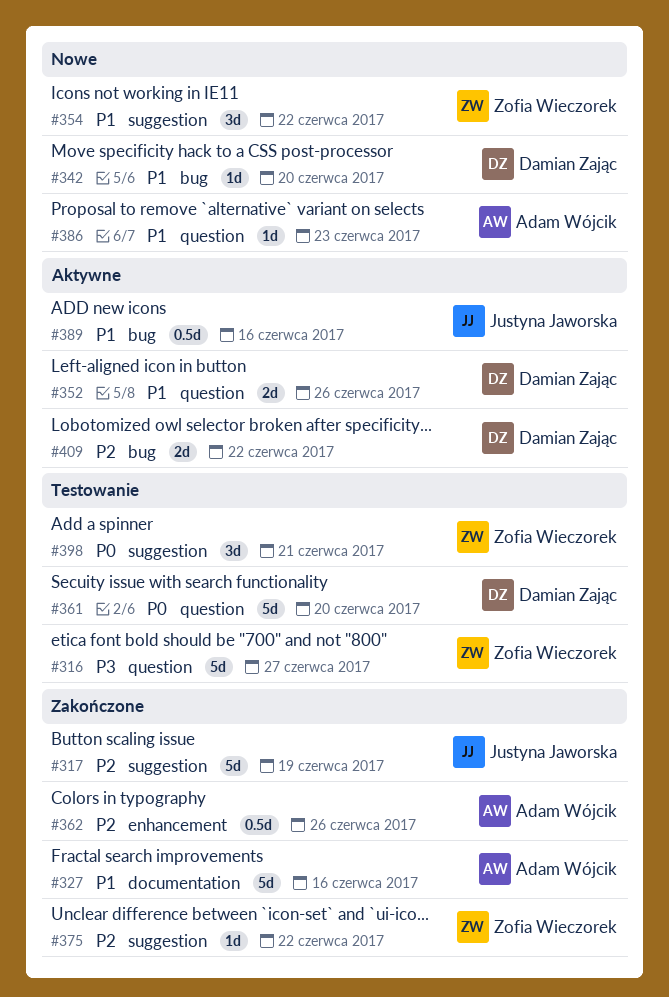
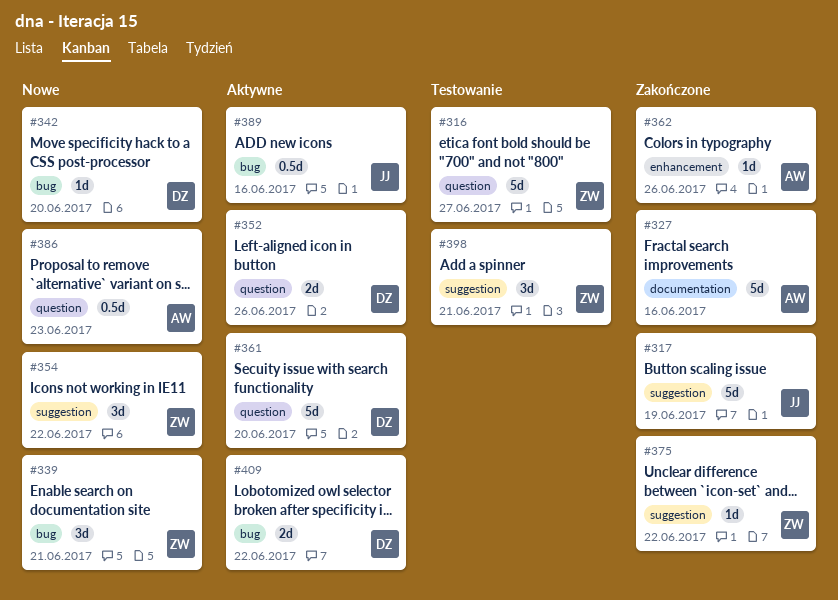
#339: none -> present
#361, status: Testowanie -> Aktywne
#362, estimate: 0.5d -> 1d
#386, estimate: 1d -> 0.5d

